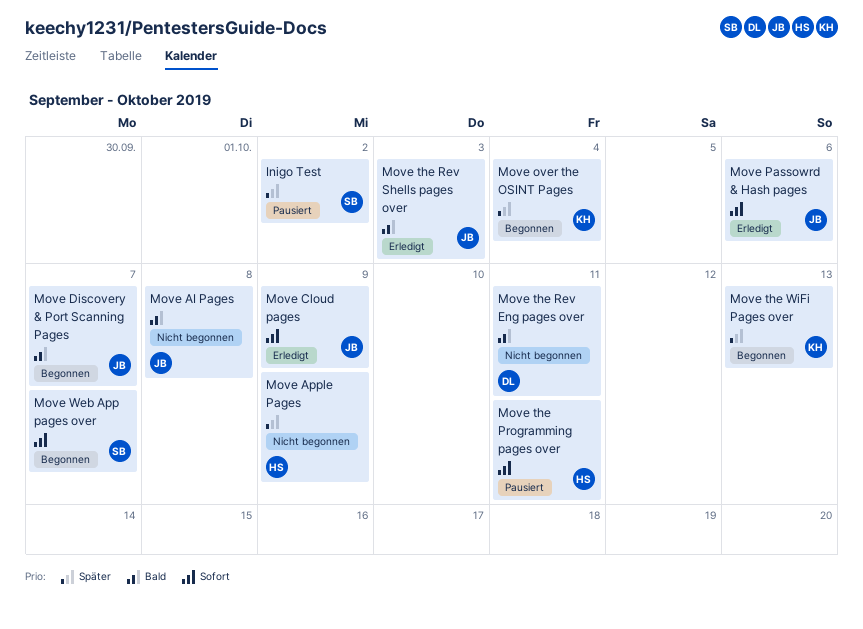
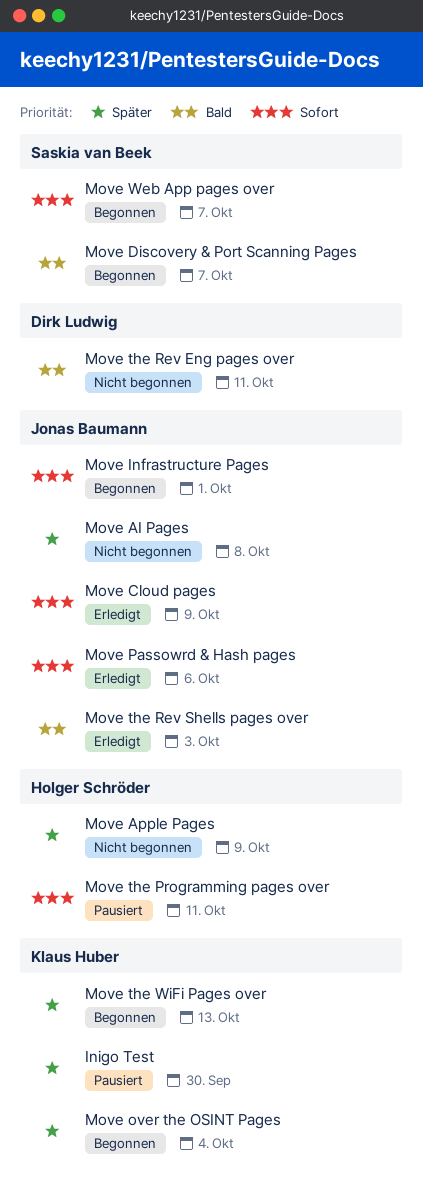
Inigo Test, owner: Saskia van Beek -> Klaus Huber
Inigo Test, due: Oct 2 -> Sep 30
Move AI Pages, priority: Bald -> Später
Move Discovery & Port Scanning Pages, owner: Jonas Baumann -> Saskia van Beek
Move Infrastructure Pages: none -> present

